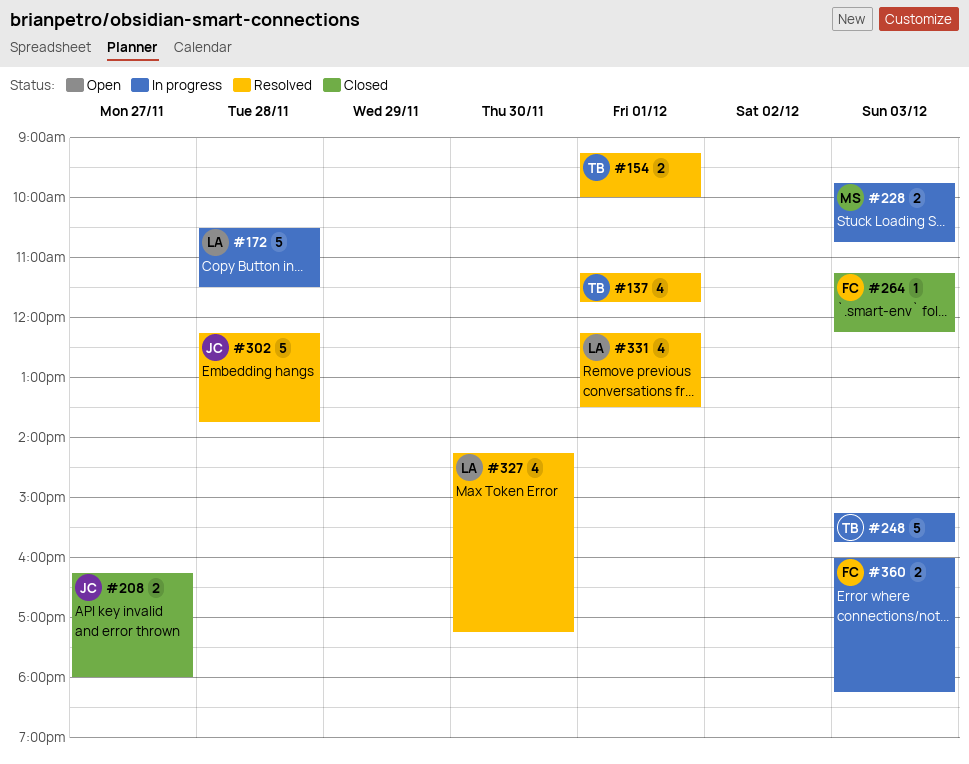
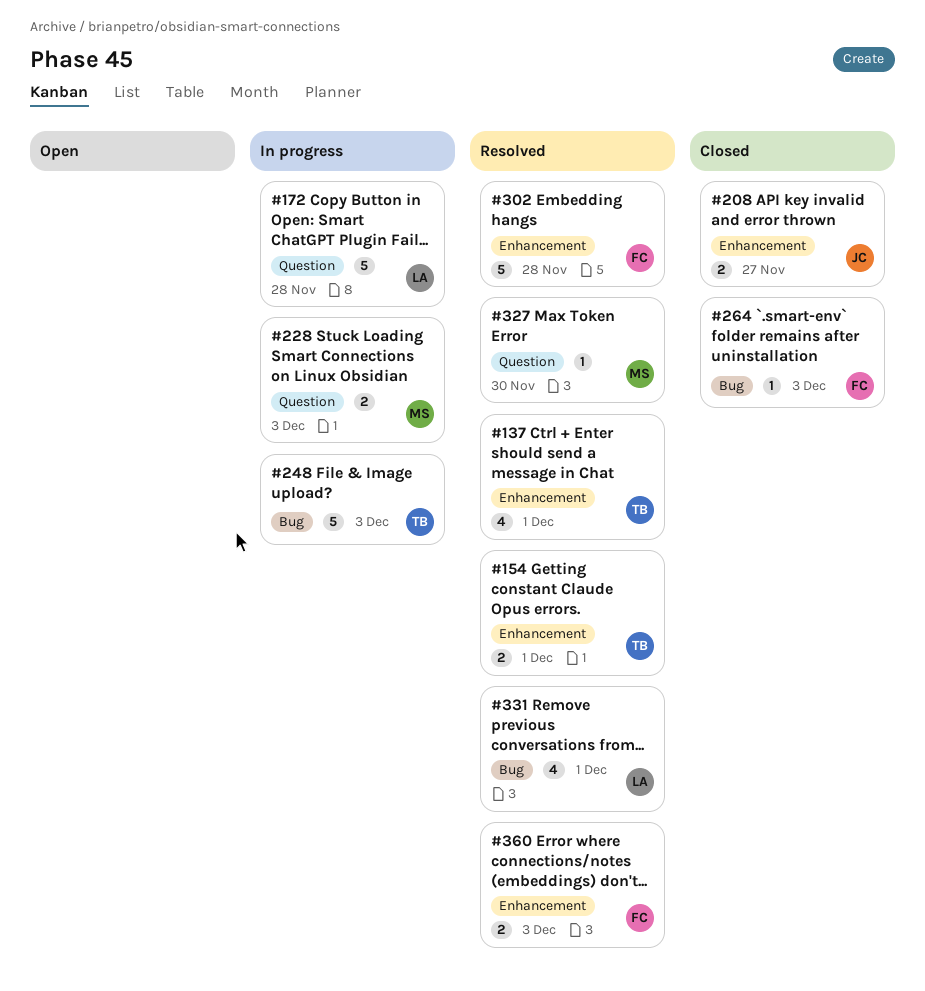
#302, owner: JC -> FC
#327, owner: LA -> MS
#327, estimate: 4 -> 1
#360, status: In progress -> Resolved

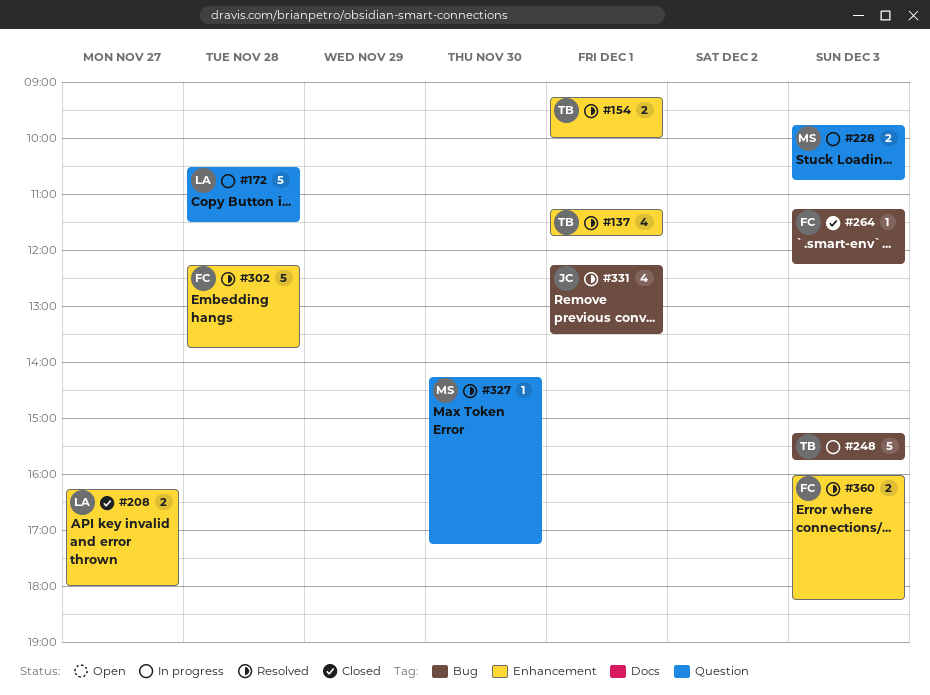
#208, owner: JC -> LA
#331, owner: LA -> JC

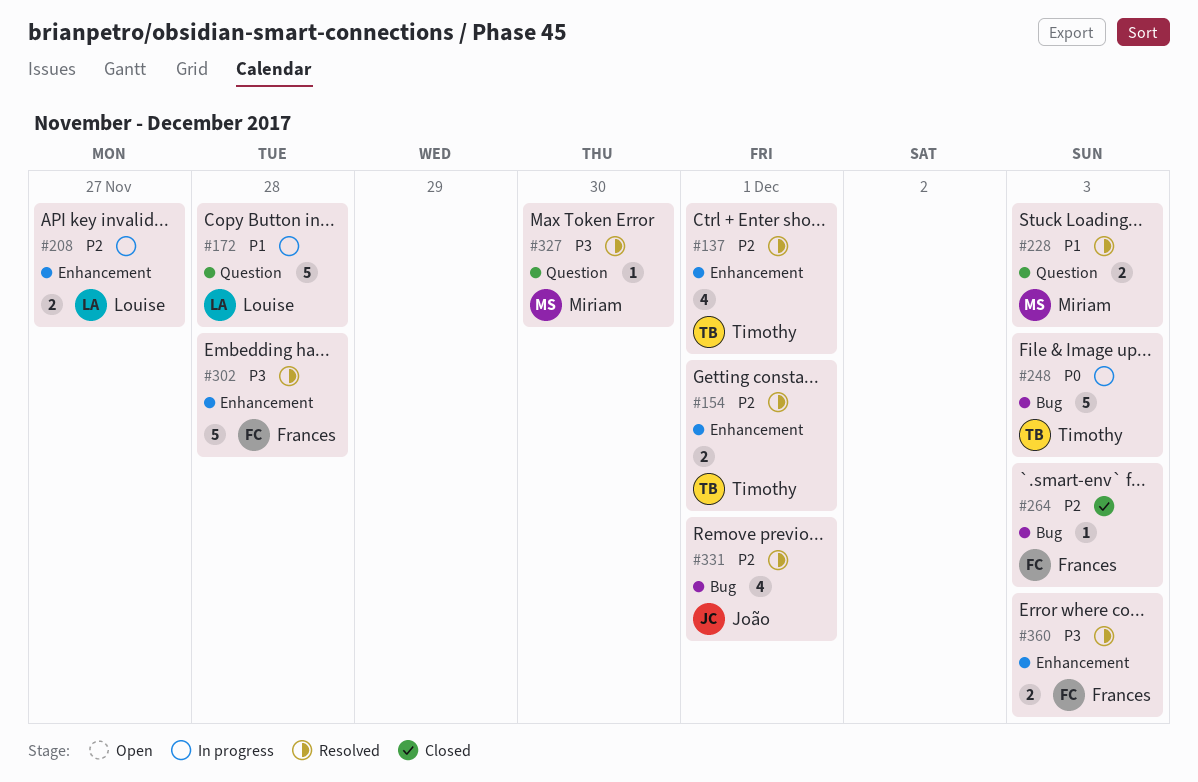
#208, status: Closed -> In progress
#228, status: In progress -> Resolved

